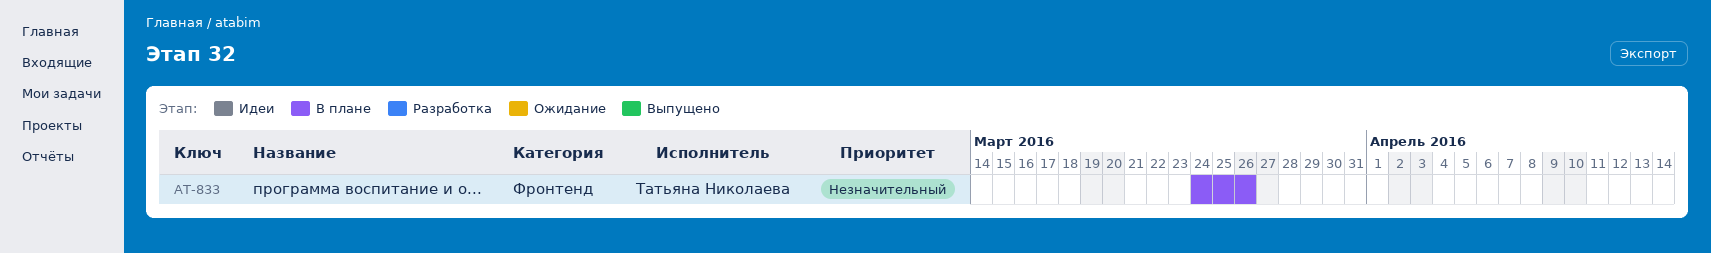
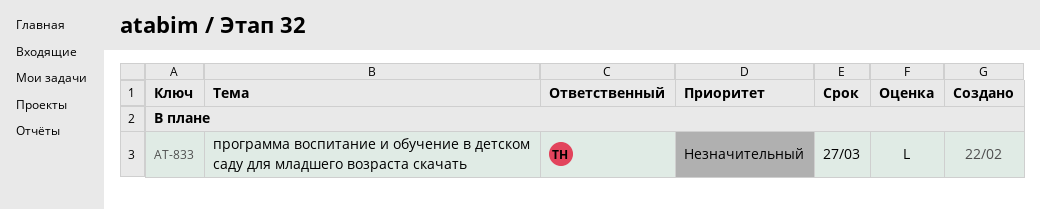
AT-833, due: Mar 26 -> Mar 27

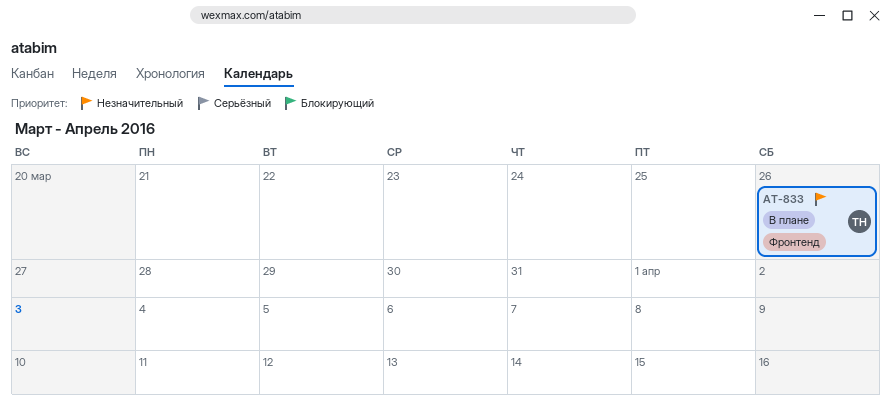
AT-833, due: Mar 27 -> Mar 26

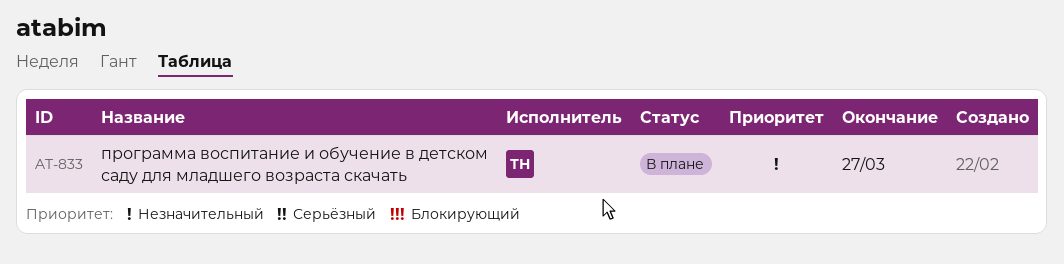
AT-833, due: Mar 26 -> Mar 27

